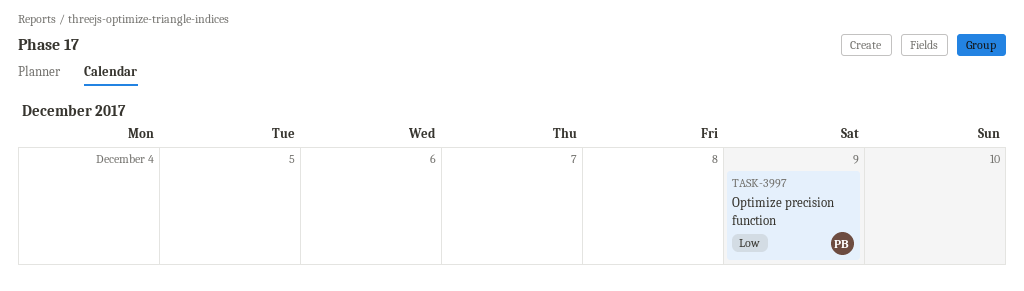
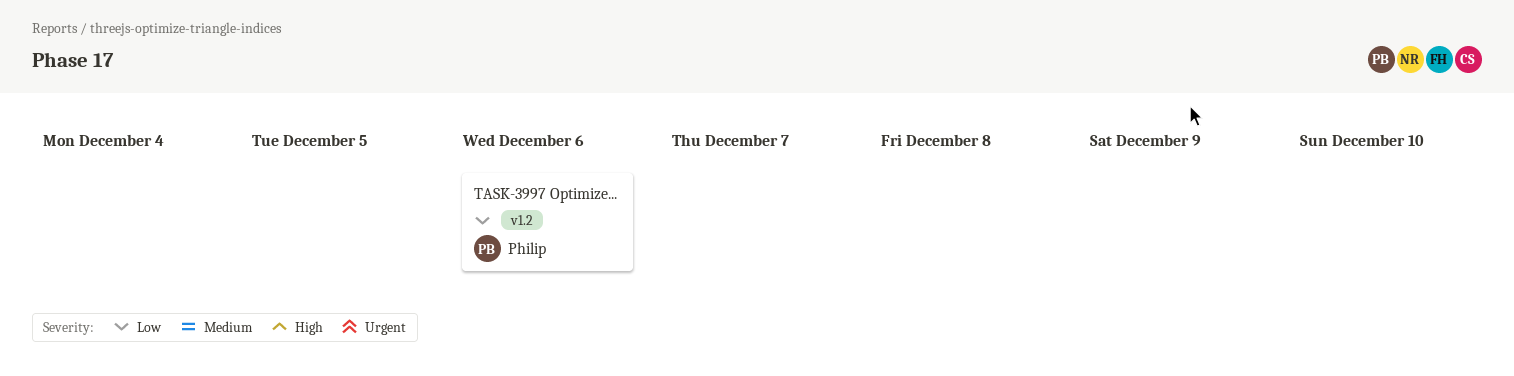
TASK-3997, due: Dec 9 -> Dec 6

